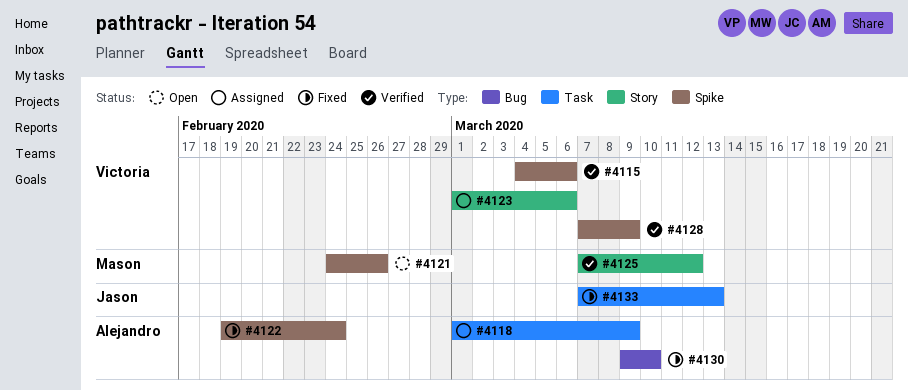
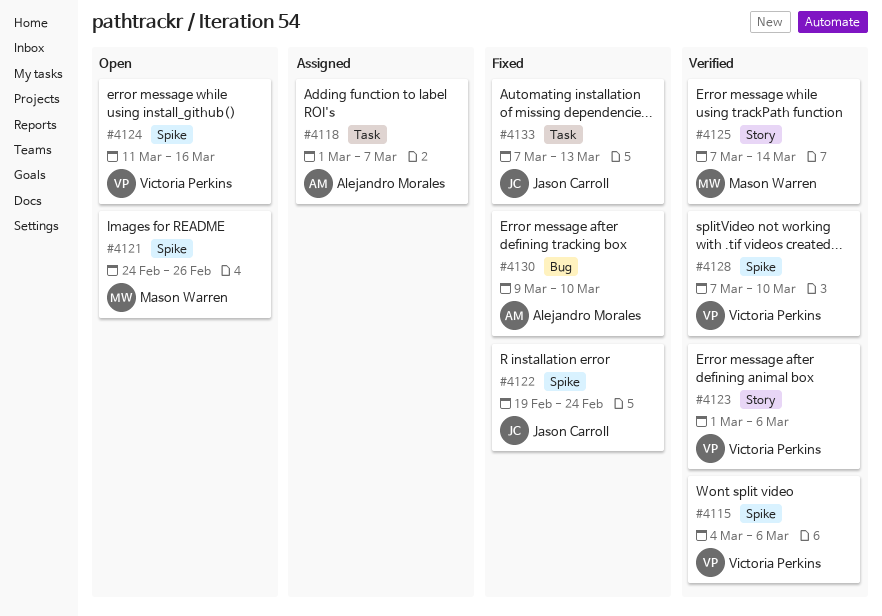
#4118, due: Mar 9 -> Mar 7
#4122, owner: Alejandro Morales -> Jason Carroll
#4123, status: Assigned -> Verified
#4124: none -> present
#4125, due: Mar 12 -> Mar 14
#4128, due: Mar 9 -> Mar 10

